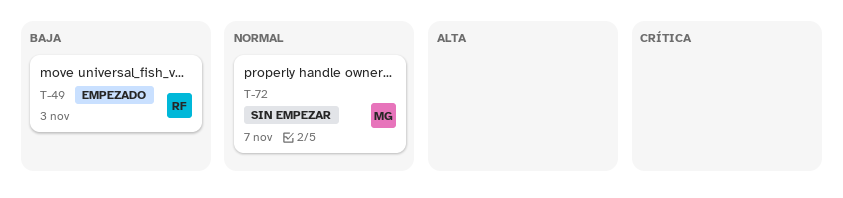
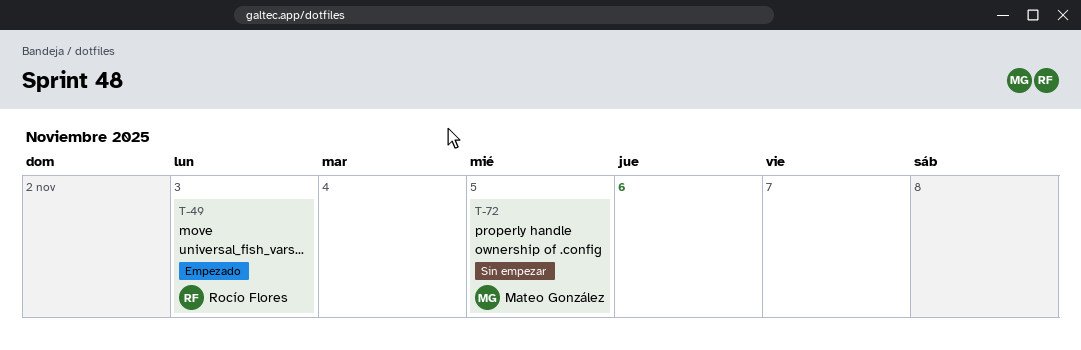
T-72, due: Nov 7 -> Nov 5

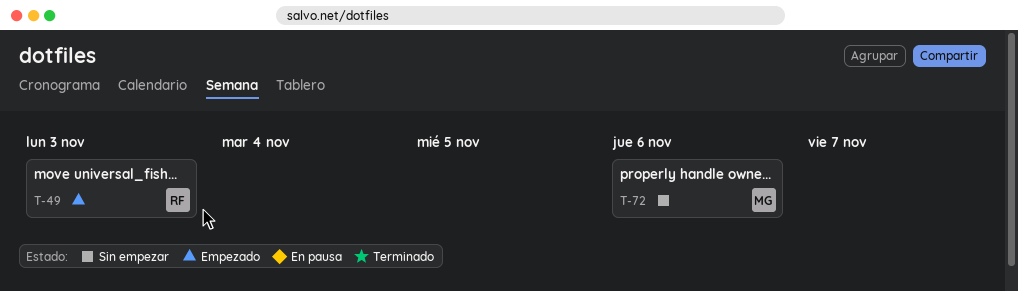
T-72, due: Nov 5 -> Nov 6

